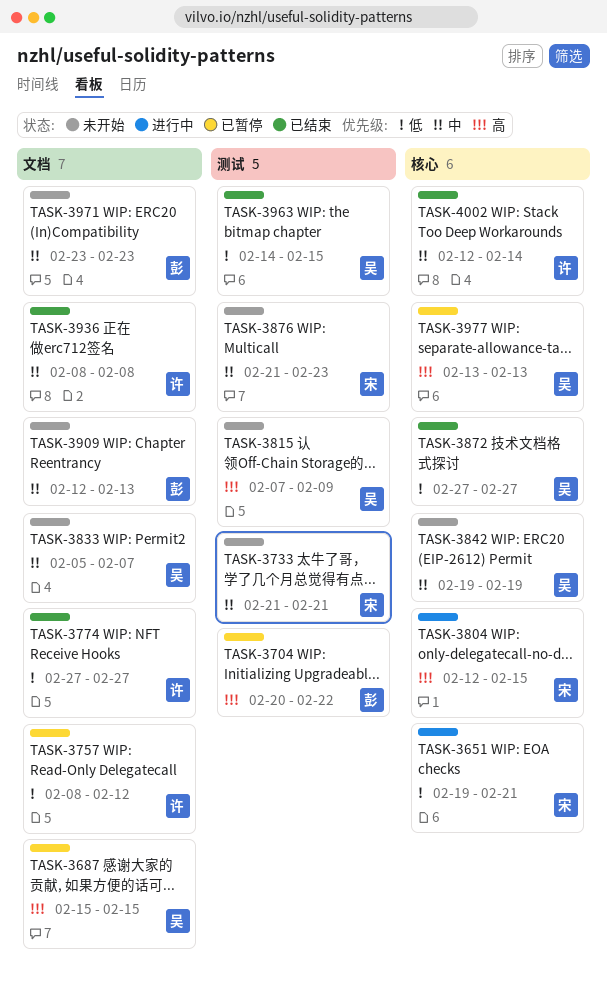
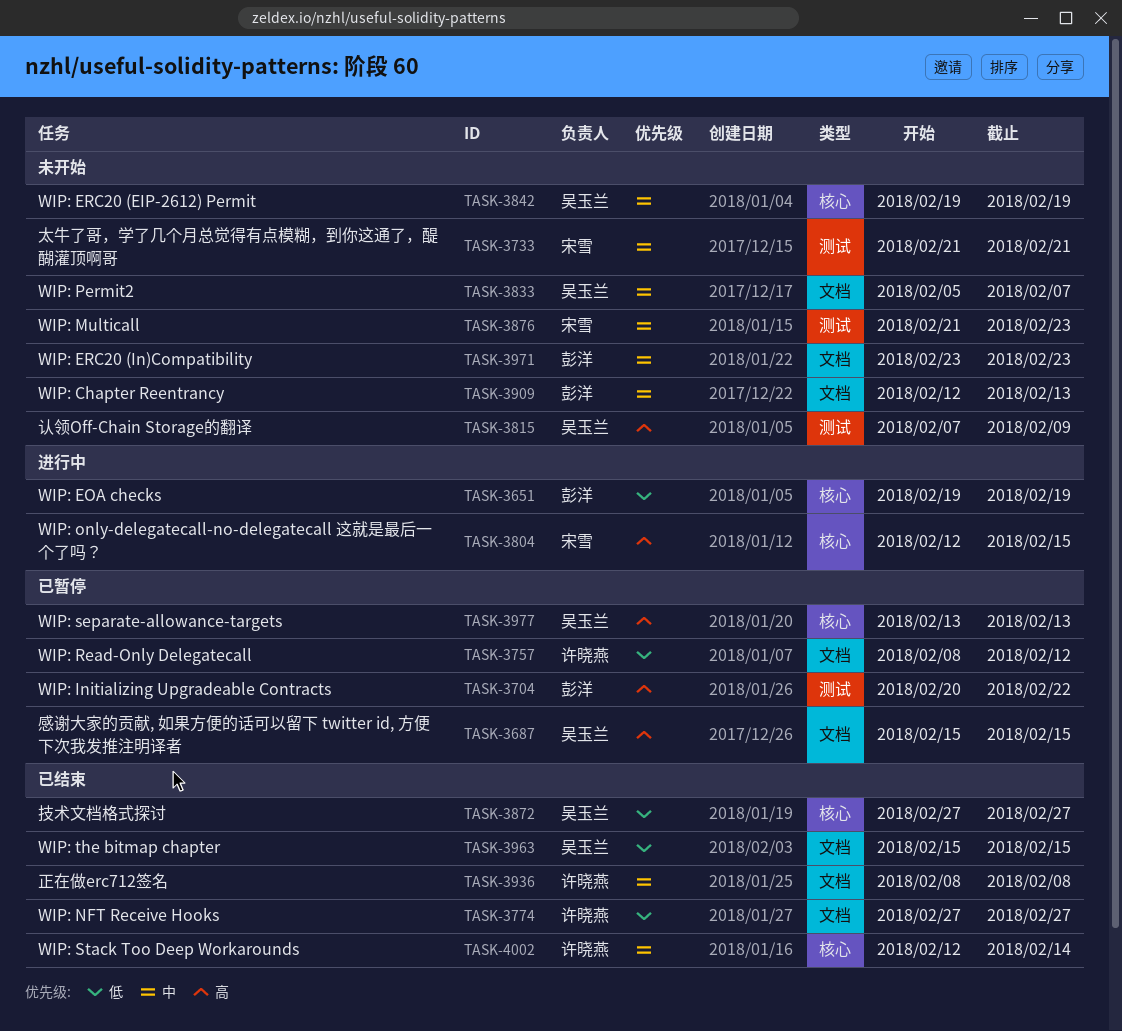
TASK-3651, owner: 宋雪 -> 彭洋
TASK-3651, due: Feb 21 -> Feb 19
TASK-3963, label: 测试 -> 文档
TASK-3963, start: Feb 14 -> Feb 15

